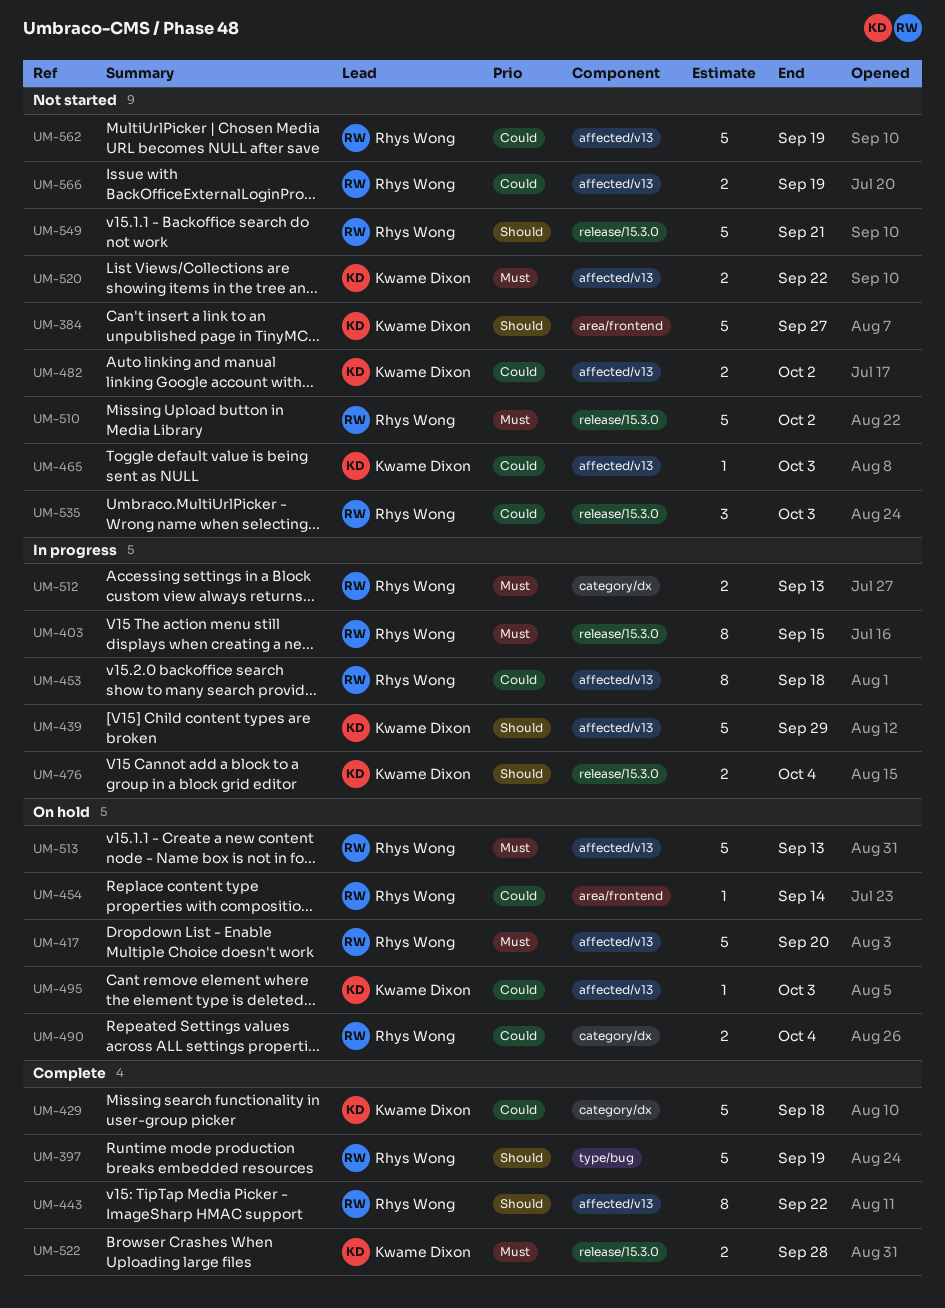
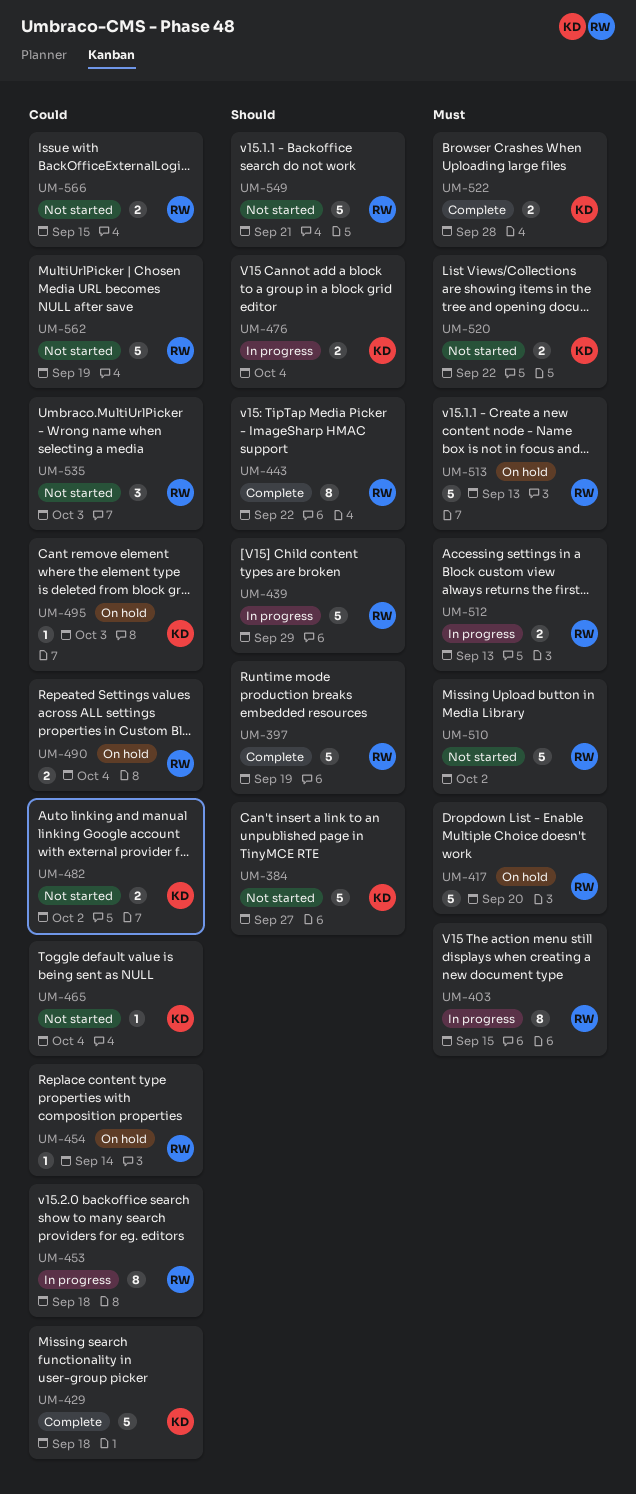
UM-439, owner: Kwame Dixon -> Rhys Wong
UM-465, due: Oct 3 -> Oct 4
UM-566, due: Sep 19 -> Sep 15

